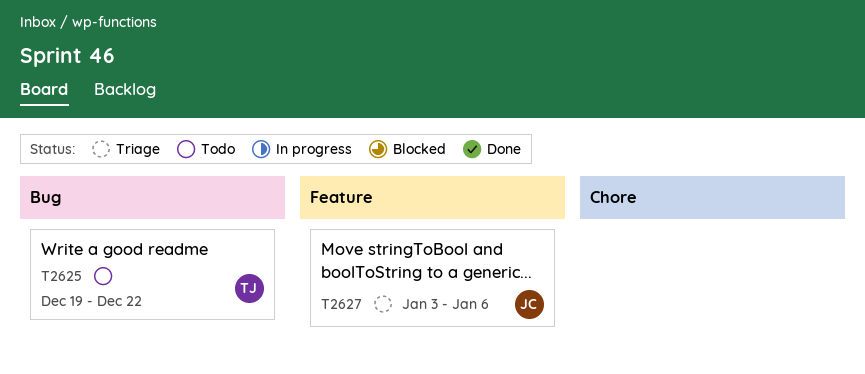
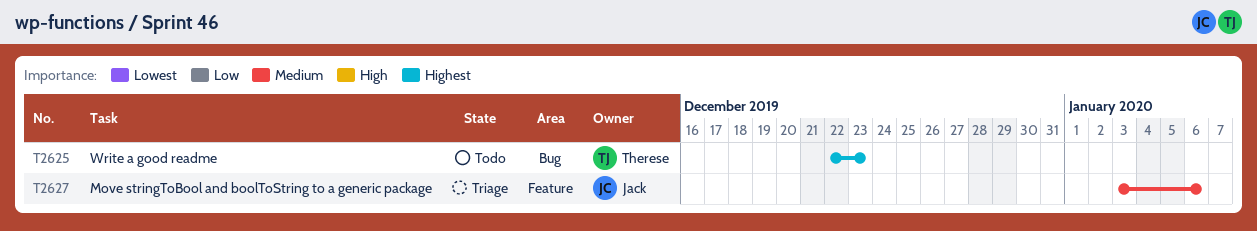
T2625, start: Dec 19 -> Dec 22
T2625, due: Dec 22 -> Dec 23

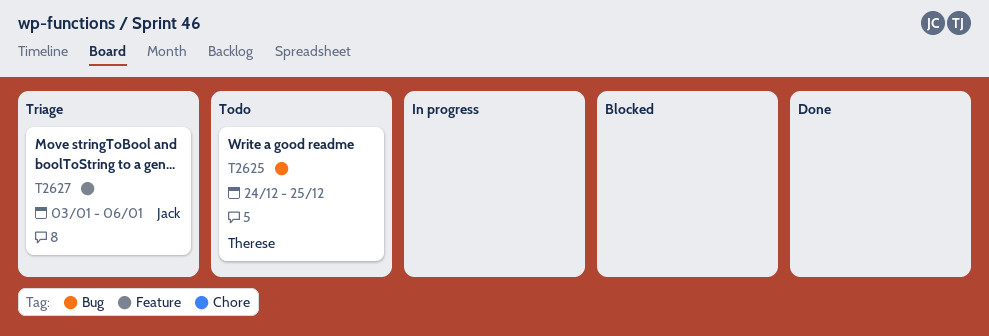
T2625, start: Dec 22 -> Dec 24
T2625, due: Dec 23 -> Dec 25

